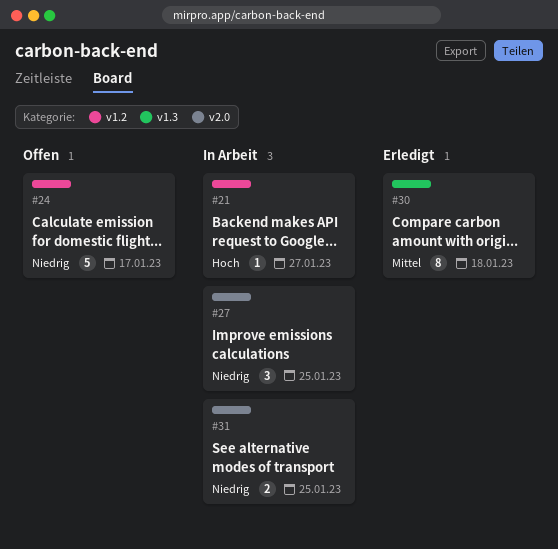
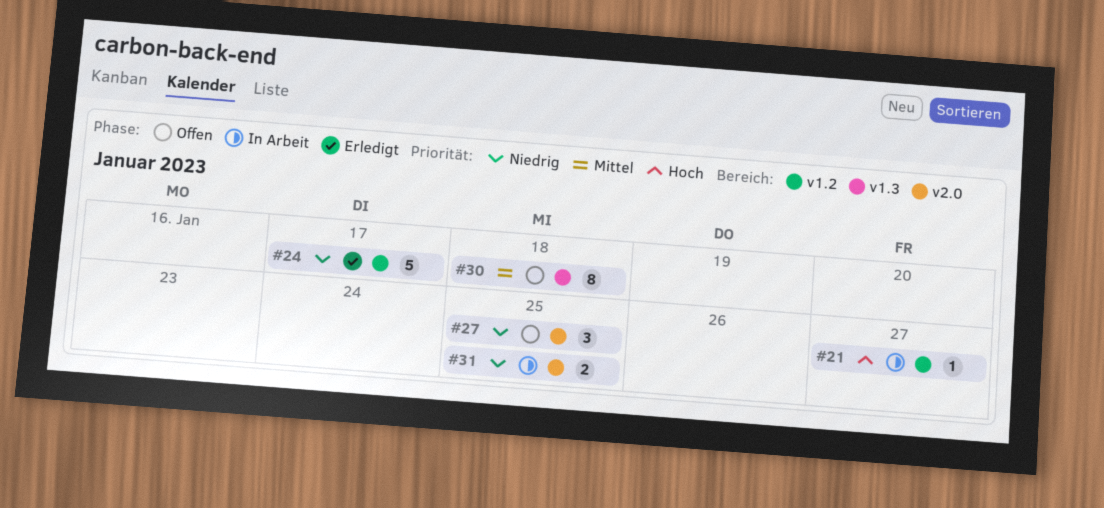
#24, status: Offen -> Erledigt
#27, status: In Arbeit -> Offen
#30, status: Erledigt -> Offen

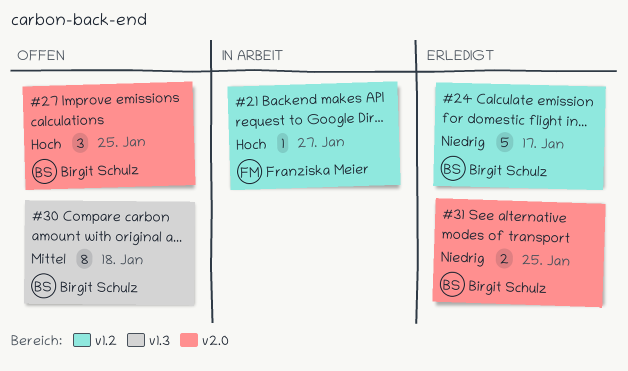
#27, priority: Niedrig -> Hoch
#31, status: In Arbeit -> Erledigt

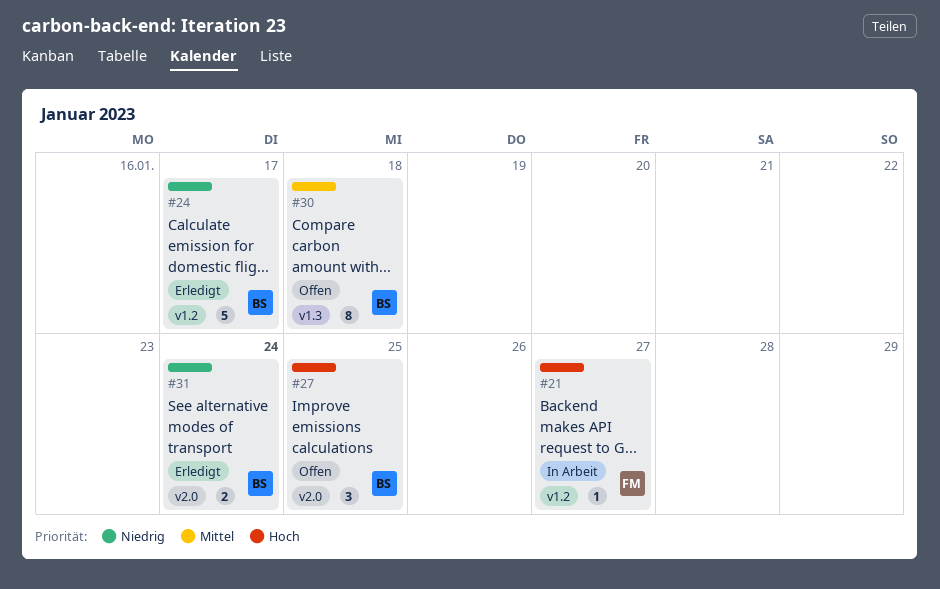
#31, due: Jan 25 -> Jan 24

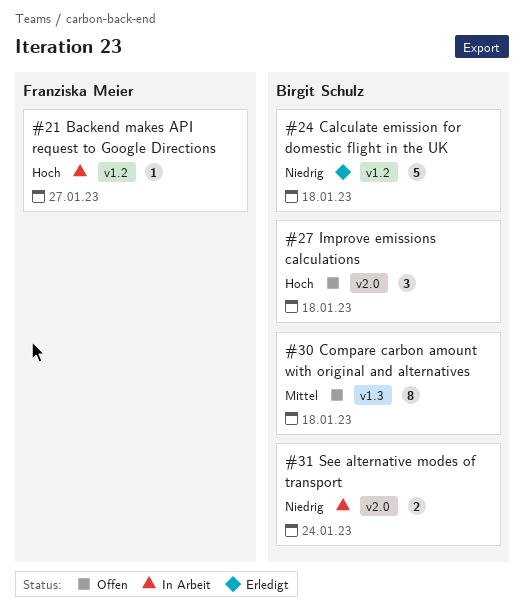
#24, due: Jan 17 -> Jan 18
#27, due: Jan 25 -> Jan 18
#31, status: Erledigt -> In Arbeit

